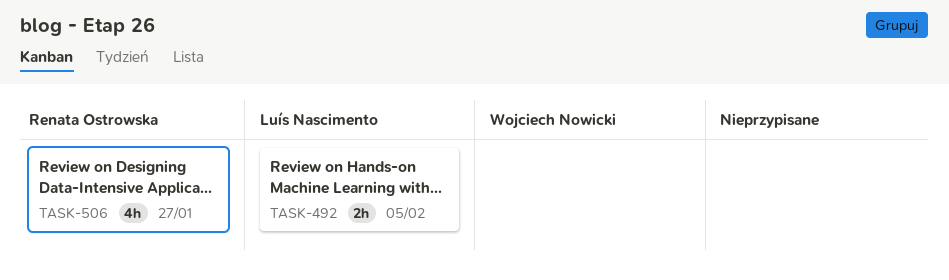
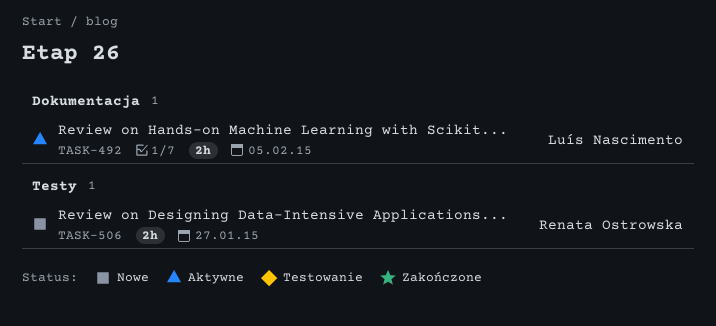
TASK-506, estimate: 4h -> 2h

